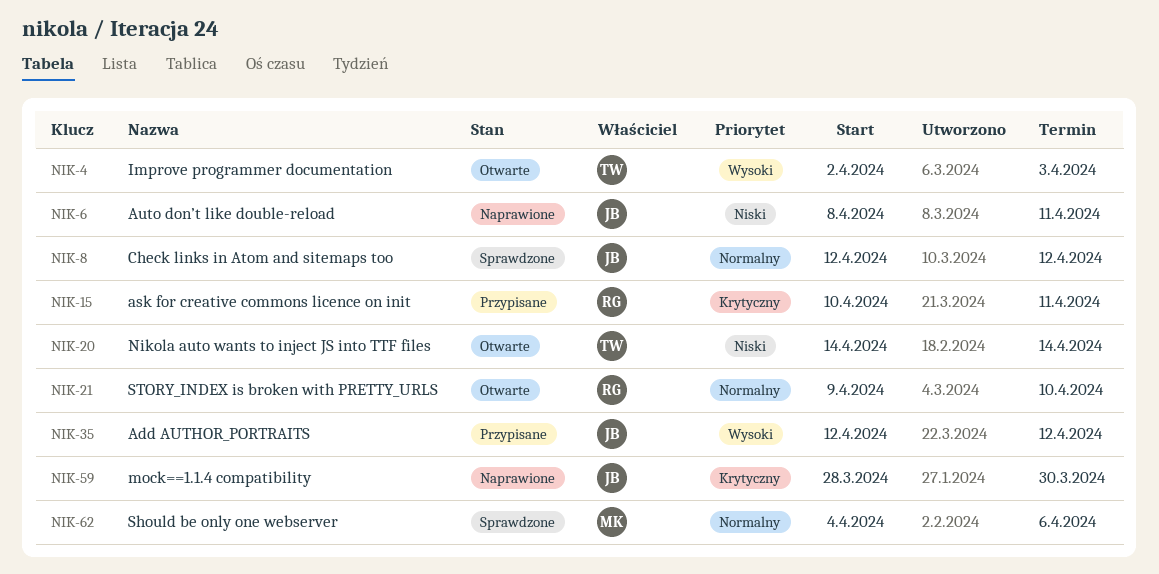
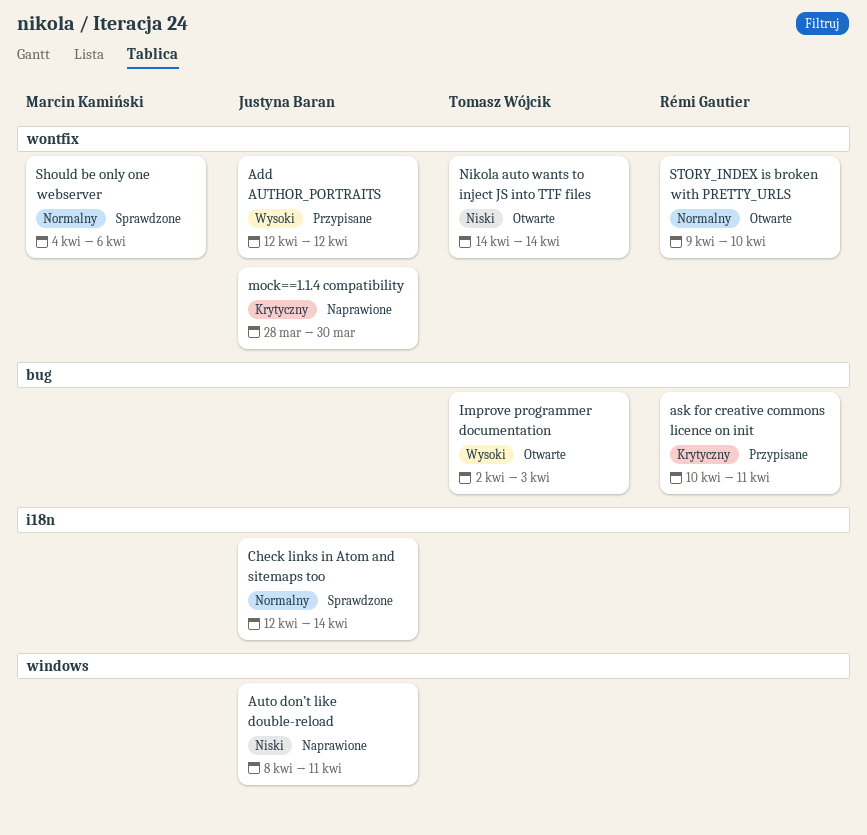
Check links in Atom and sitemaps too, due: Apr 12 -> Apr 14

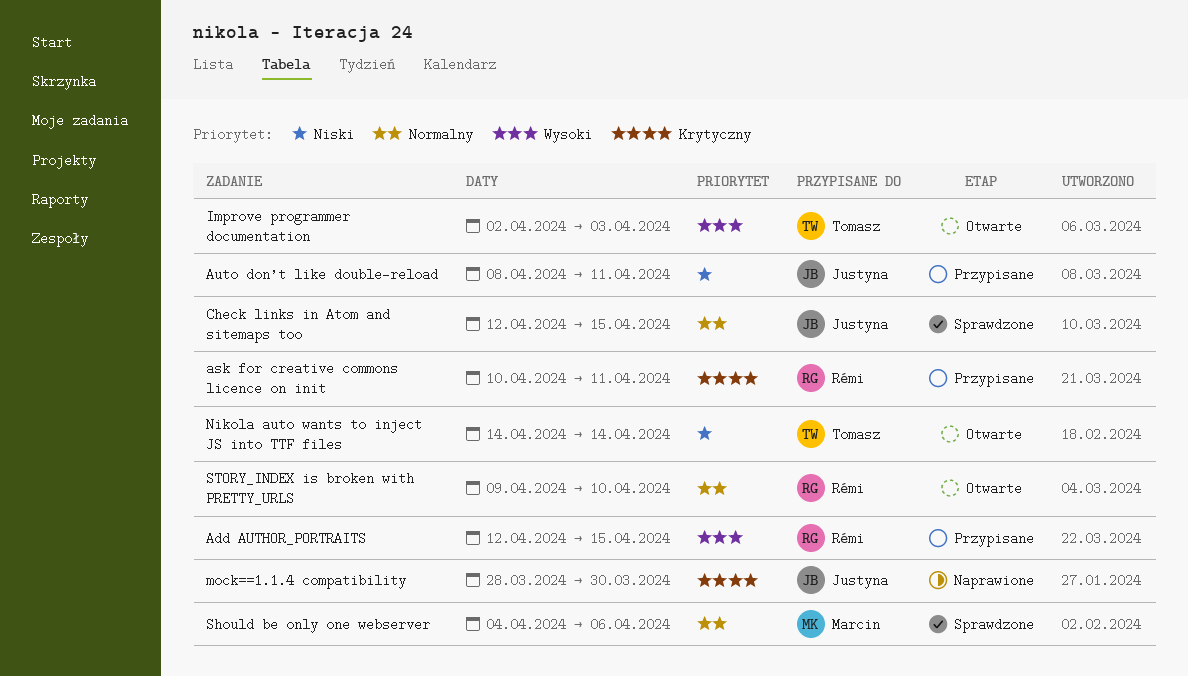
Add AUTHOR_PORTRAITS, owner: Justyna Baran -> Rémi Gautier
Add AUTHOR_PORTRAITS, due: Apr 12 -> Apr 15
Auto don’t like double-reload, status: Naprawione -> Przypisane
Check links in Atom and sitemaps too, due: Apr 14 -> Apr 15

